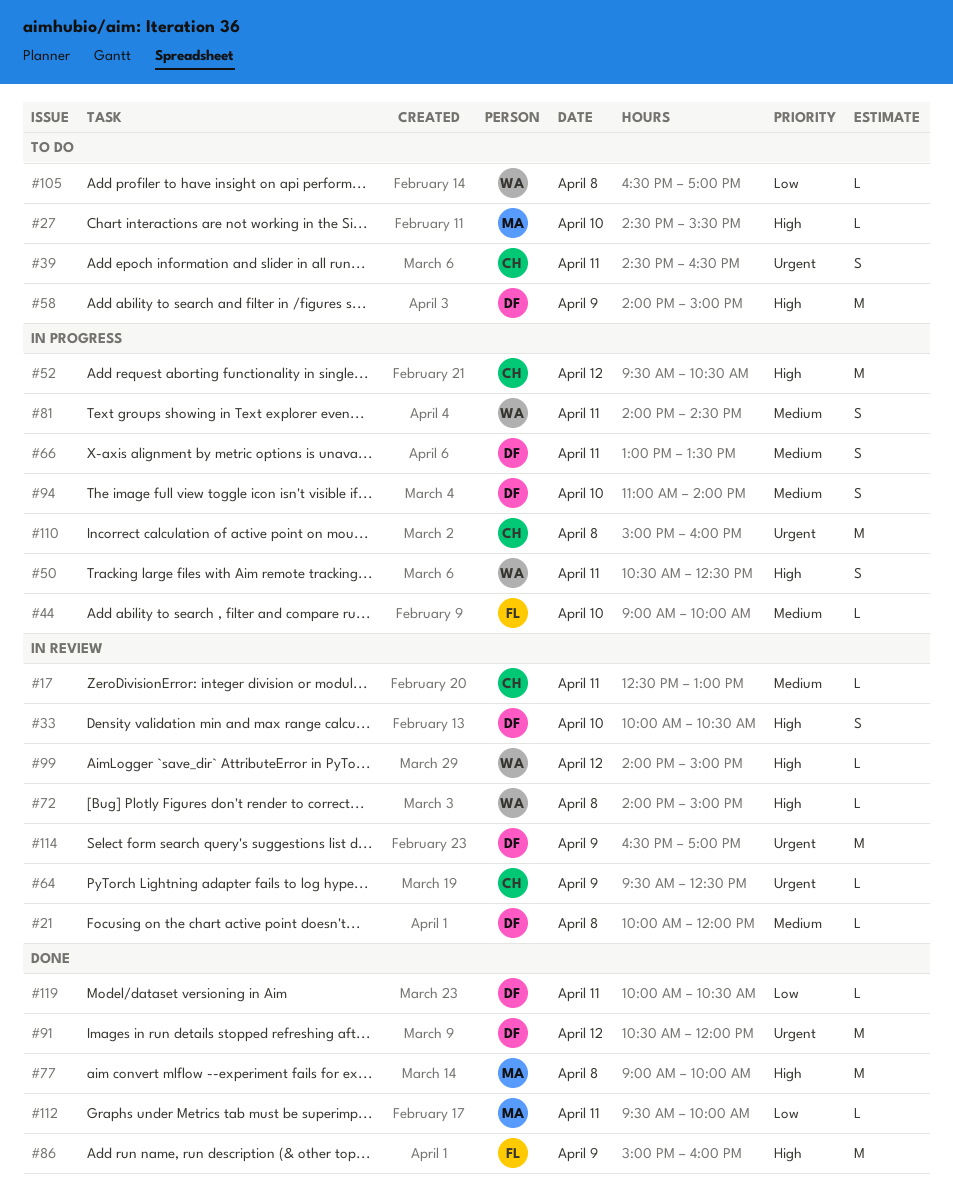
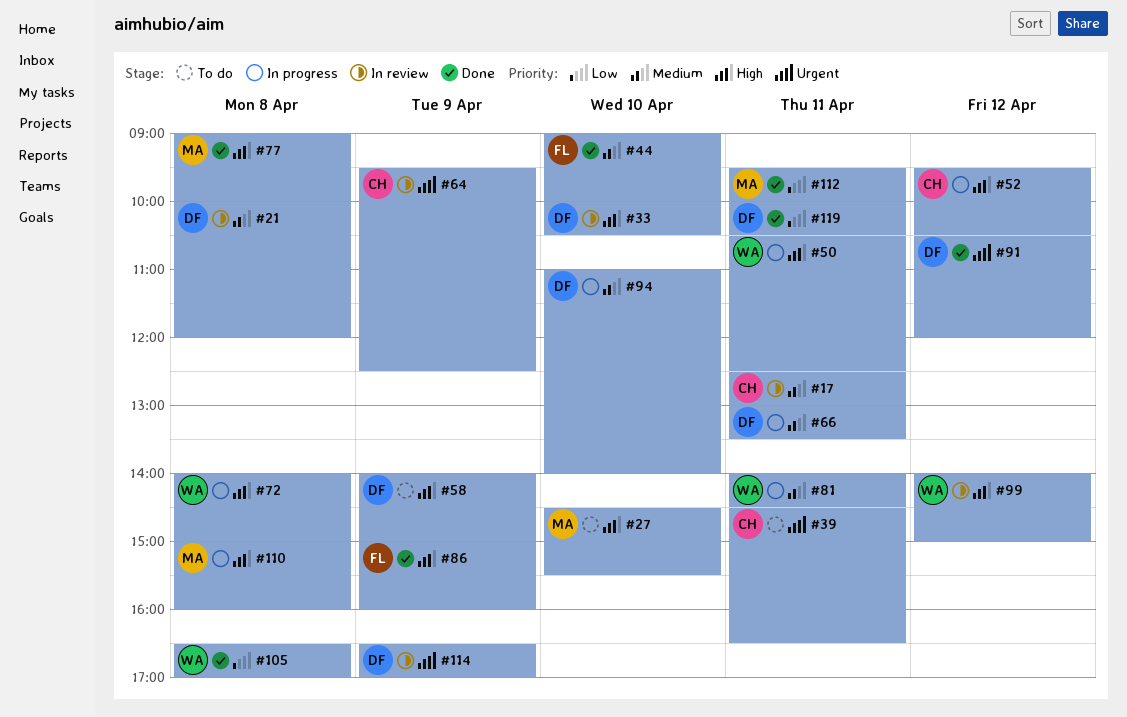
#44, status: In progress -> Done
#72, status: In review -> In progress
#105, status: To do -> Done
#110, owner: CH -> MA
#110, priority: Urgent -> High

